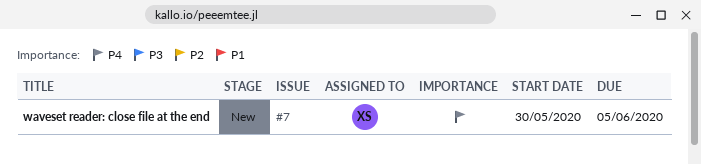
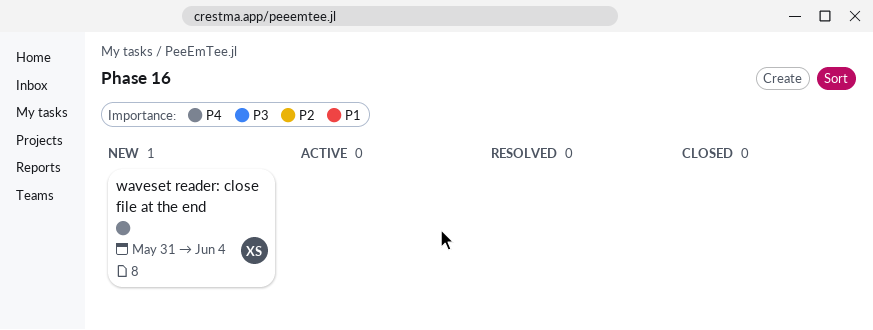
waveset reader: close file at the end, start: May 30 -> May 31
waveset reader: close file at the end, due: Jun 5 -> Jun 4

